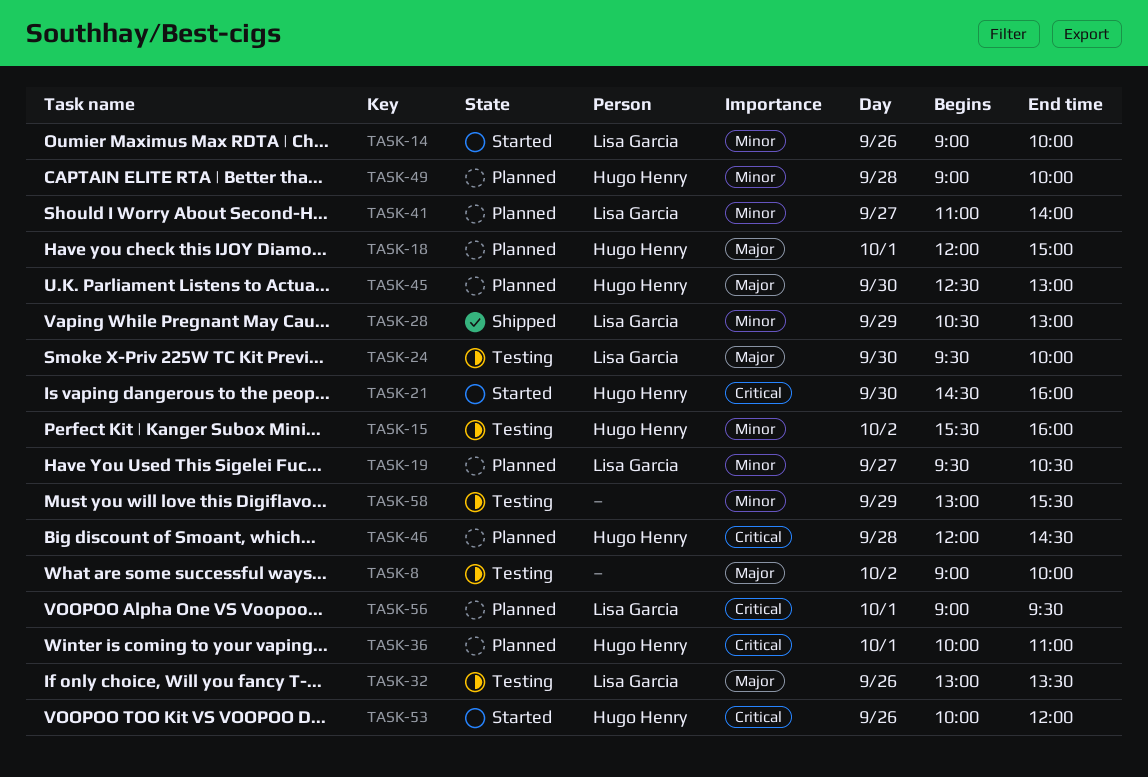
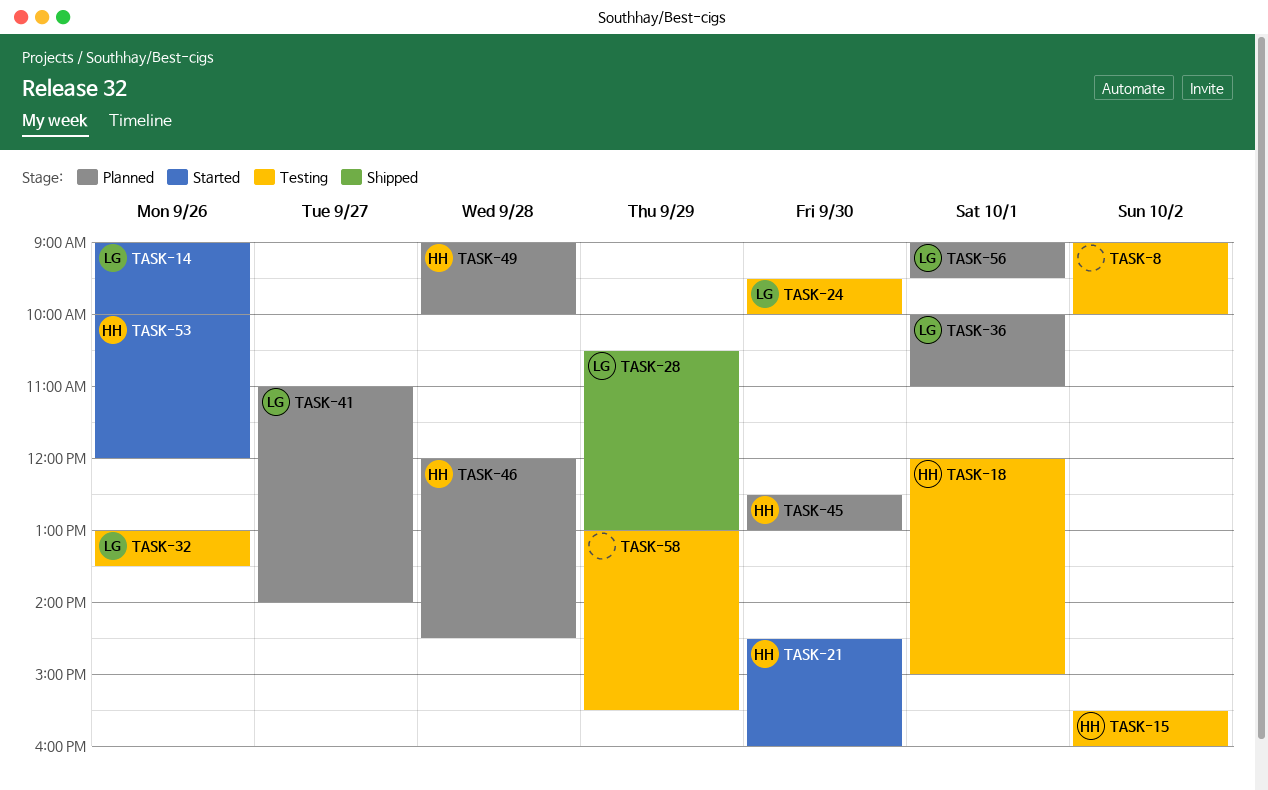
TASK-18, status: Planned -> Testing
TASK-19: present -> none
TASK-36, owner: Hugo Henry -> Lisa Garcia

